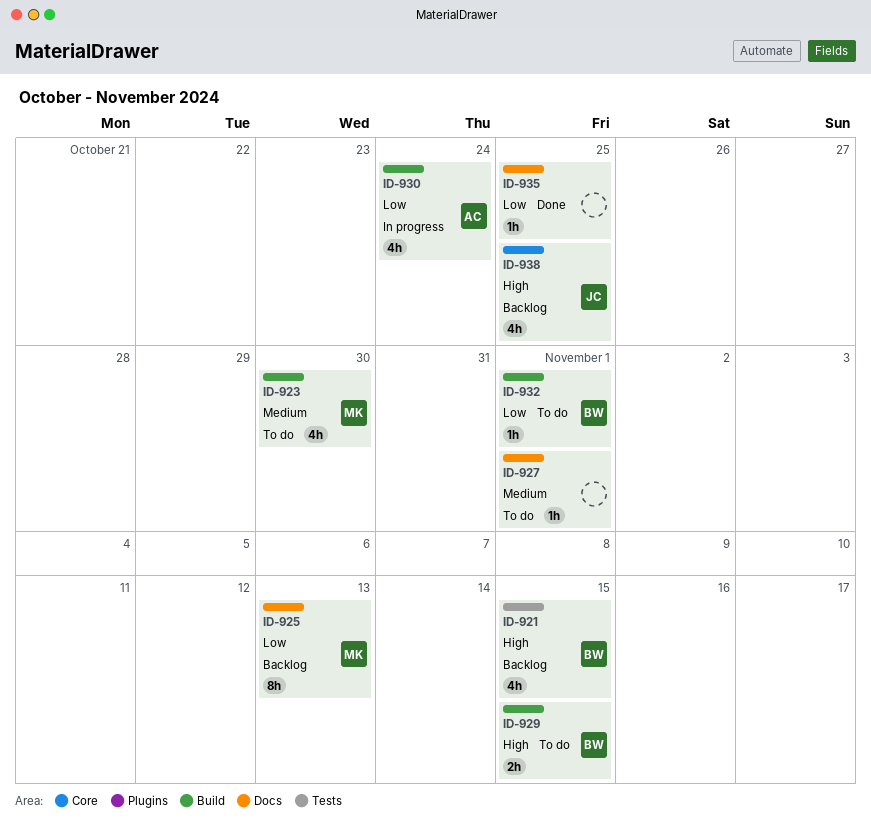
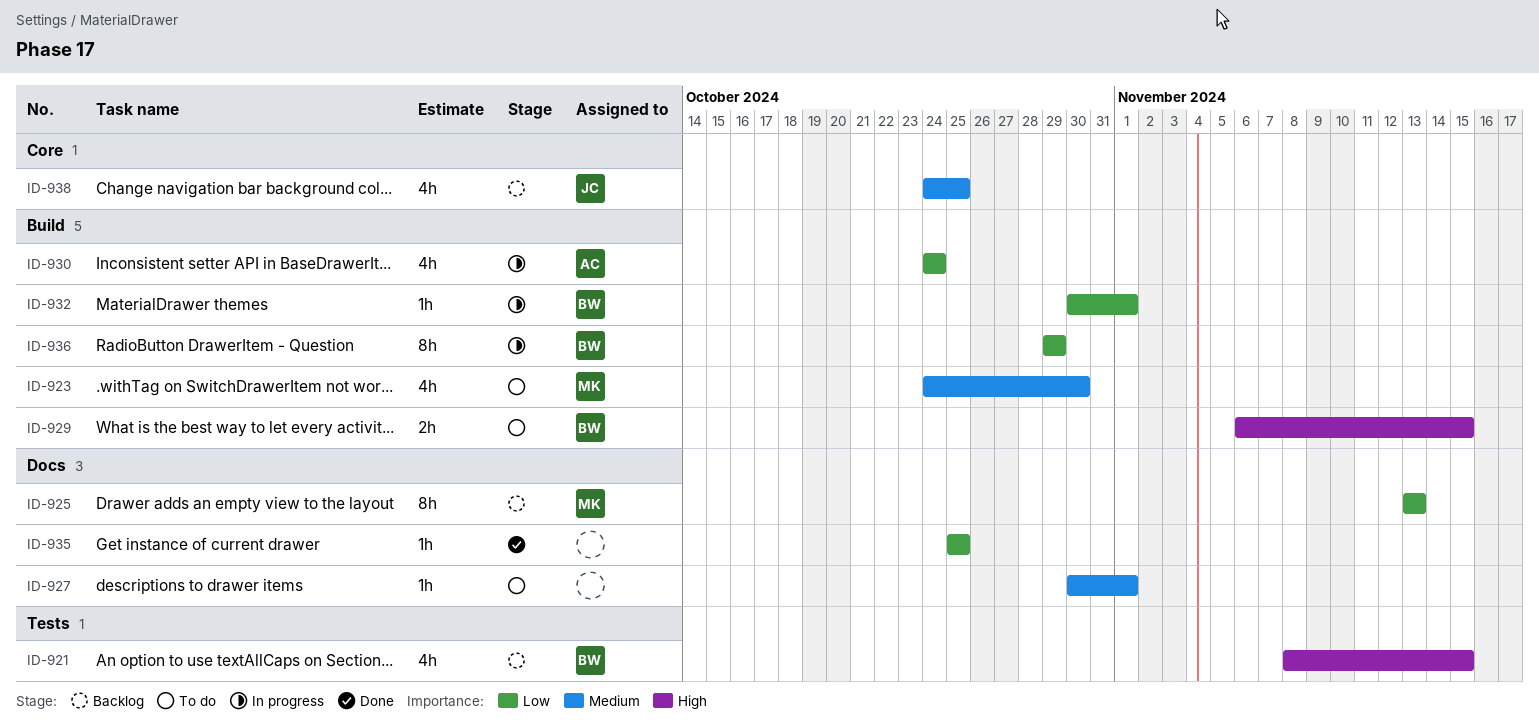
ID-932, status: To do -> In progress
ID-936: none -> present
ID-938, priority: High -> Medium

